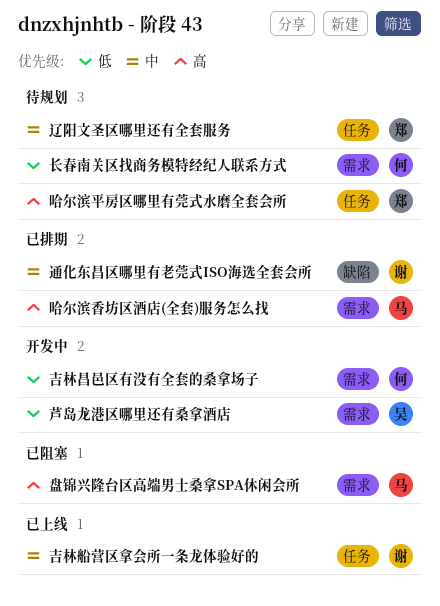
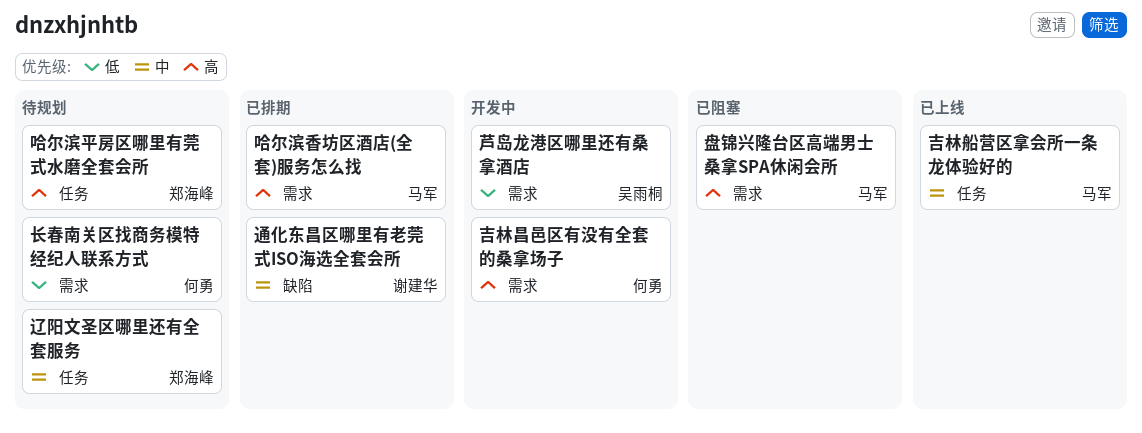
吉林昌邑区有没有全套的桑拿场子, priority: 低 -> 高
吉林船营区拿会所一条龙体验好的, owner: 谢建华 -> 马军

